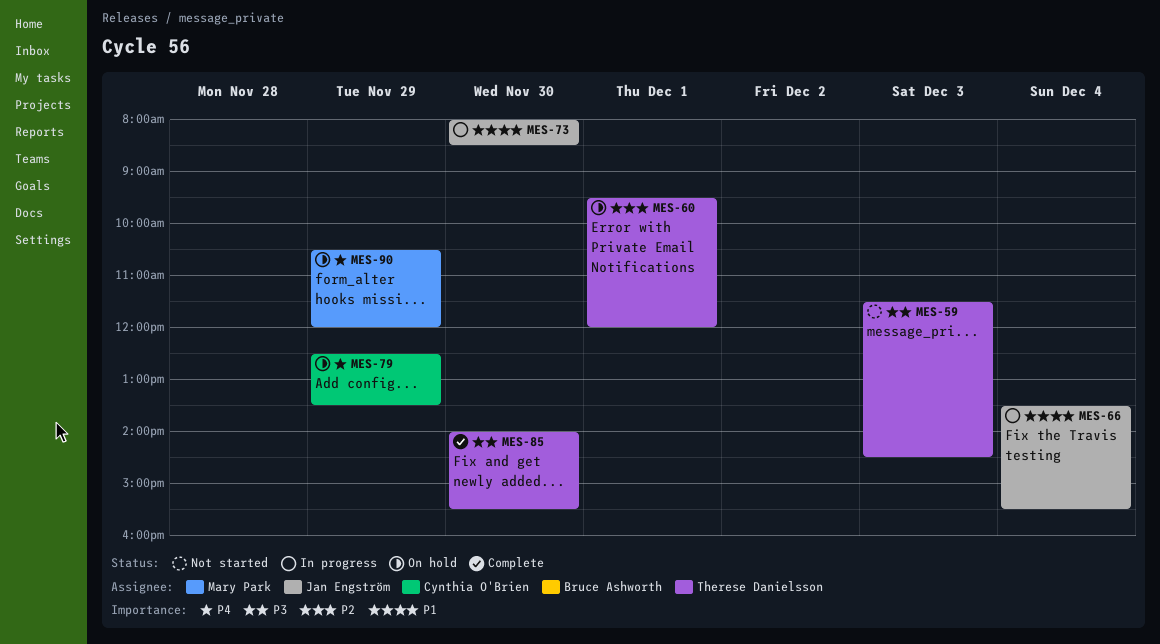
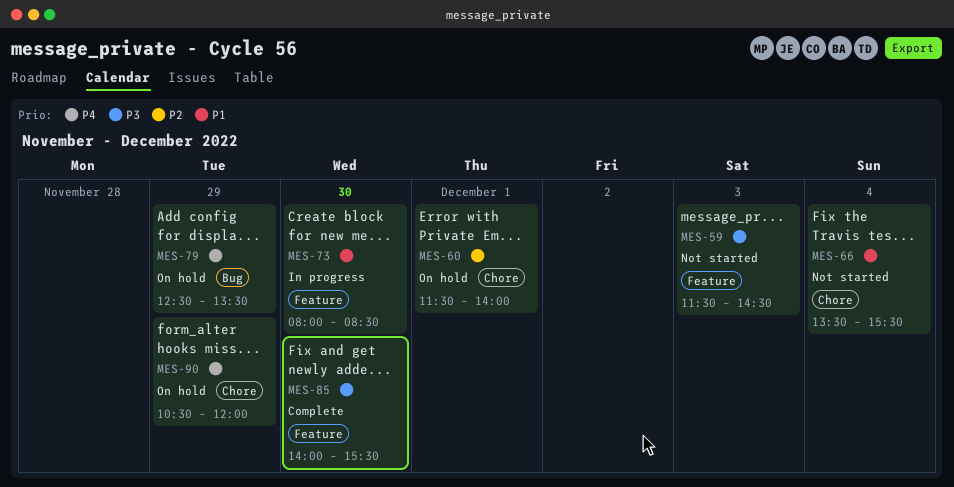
MES-60, begins: 09:30 -> 11:30
MES-60, ends: 12:00 -> 14:00
MES-66, status: In progress -> Not started

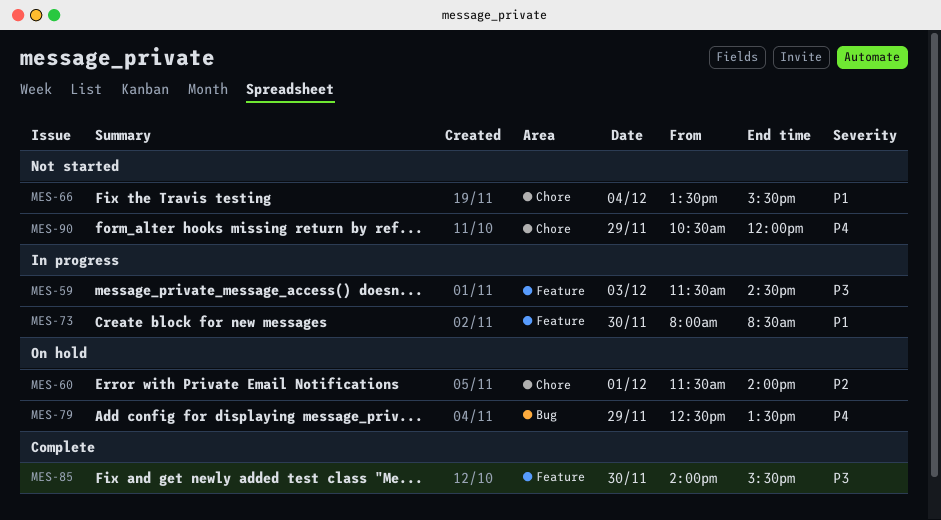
MES-59, status: Not started -> In progress
MES-90, status: On hold -> Not started

